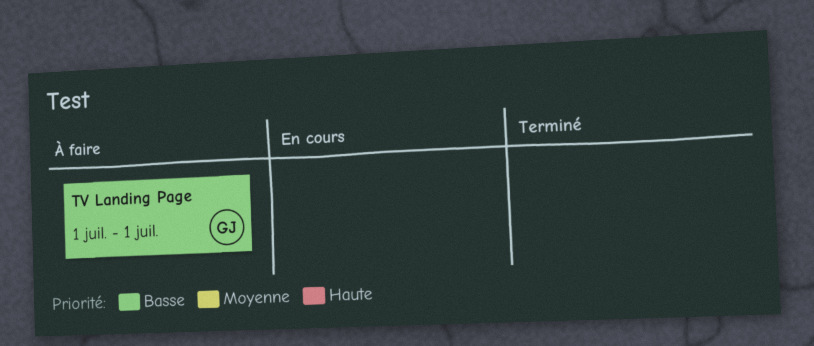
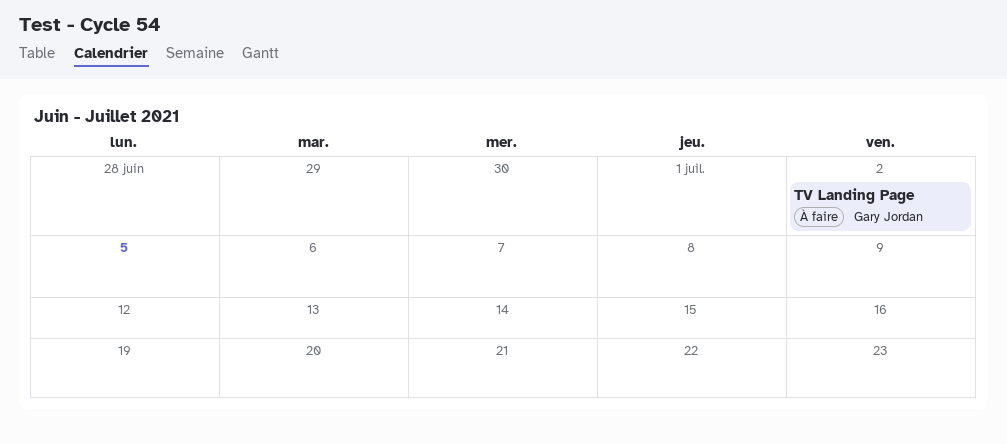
TV Landing Page, due: Jul 1 -> Jul 2

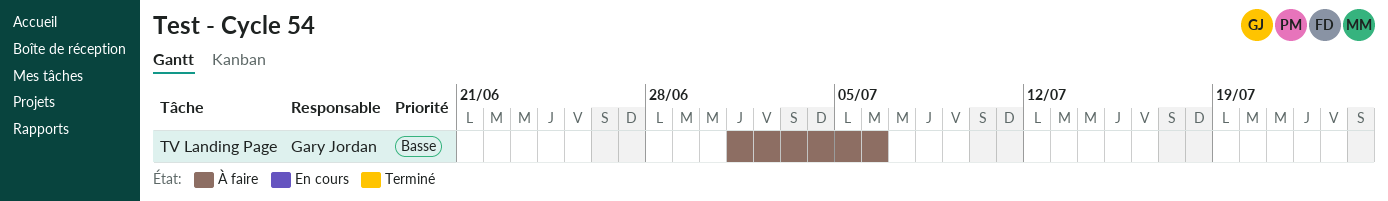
TV Landing Page, due: Jul 2 -> Jul 6

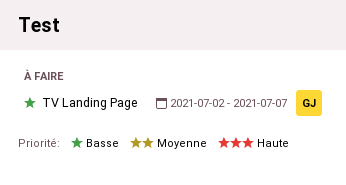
TV Landing Page, start: Jul 1 -> Jul 2
TV Landing Page, due: Jul 6 -> Jul 7

